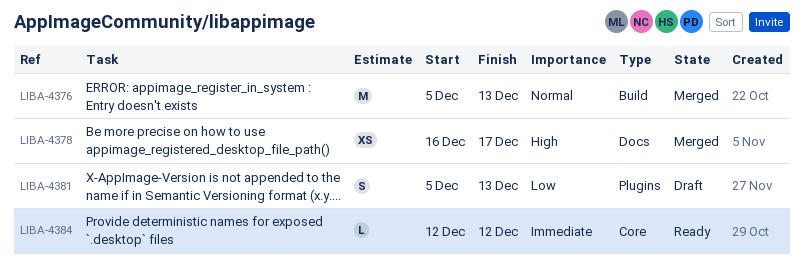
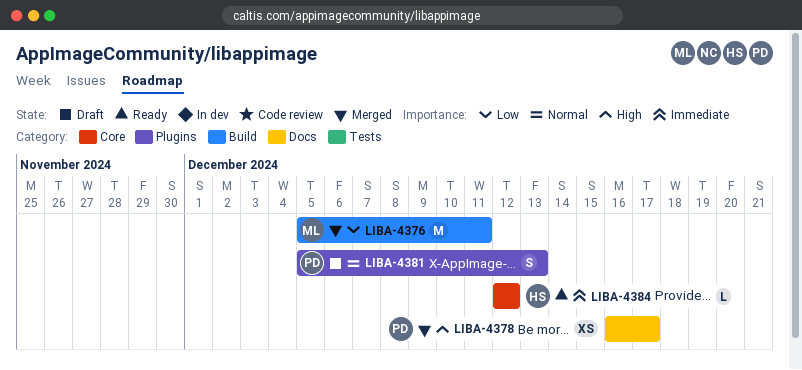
LIBA-4376, priority: Normal -> Low
LIBA-4376, due: Dec 13 -> Dec 11
LIBA-4381, priority: Low -> Normal

